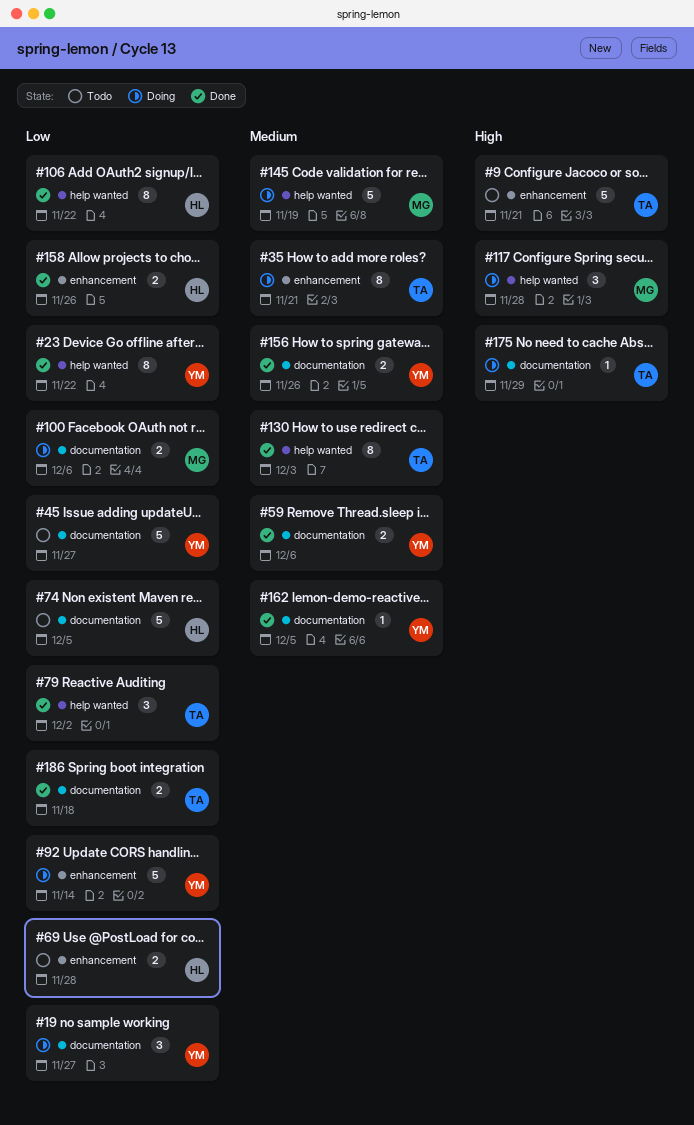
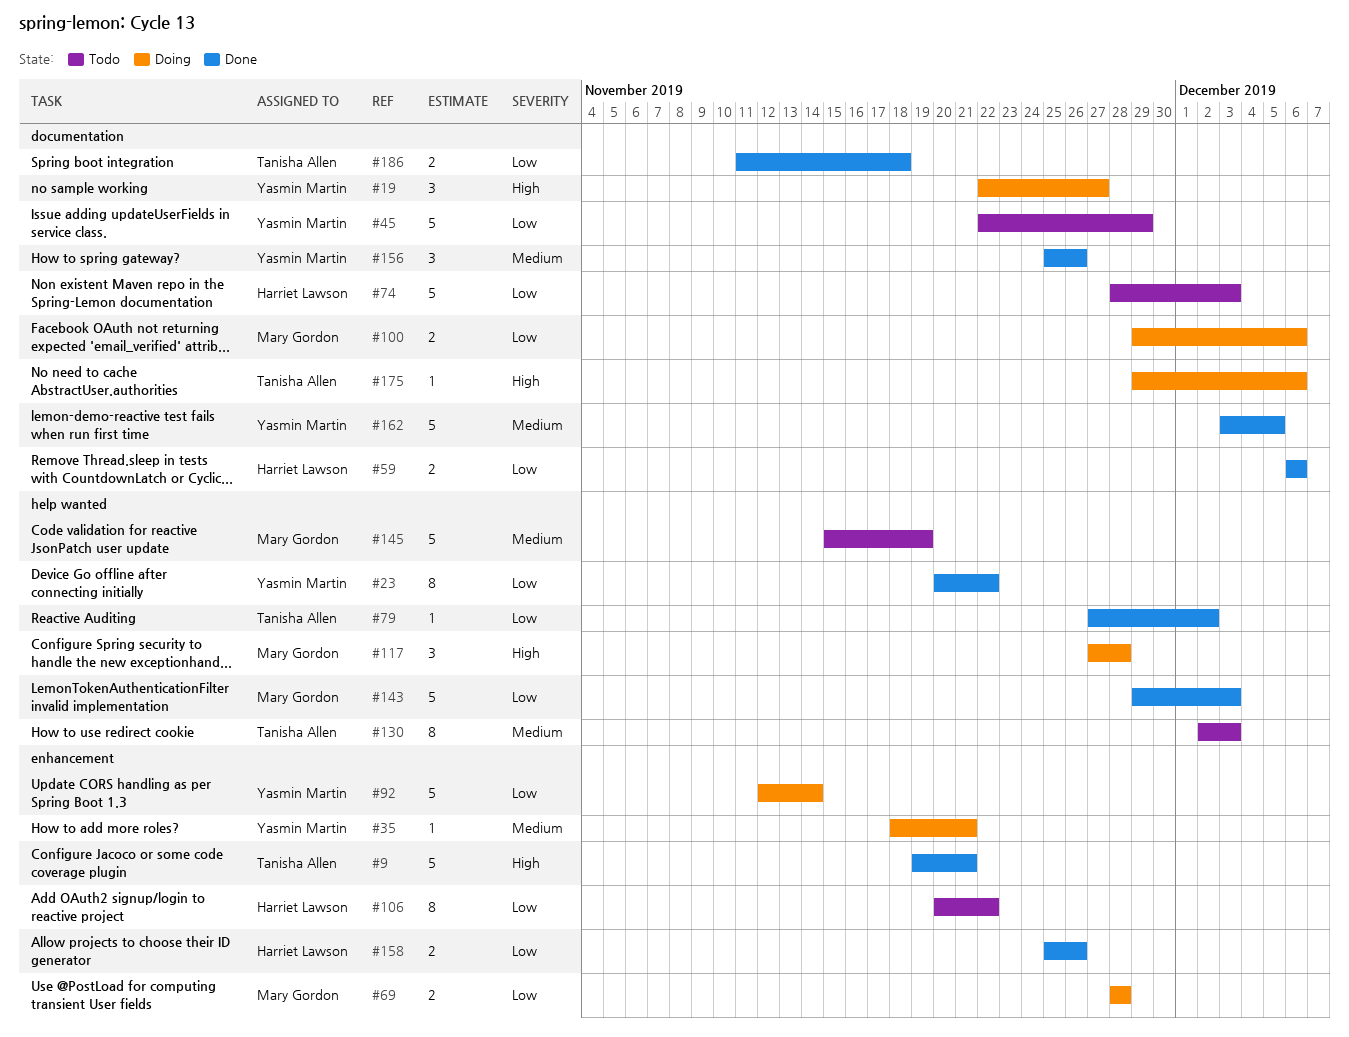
#9, status: Todo -> Done
#19, priority: Low -> High
#35, owner: Tanisha Allen -> Yasmin Martin
#35, estimate: 8 -> 1
#45, due: Nov 27 -> Nov 29
#59, owner: Yasmin Martin -> Harriet Lawson
#59, priority: Medium -> Low
#69, status: Todo -> Doing
#69, owner: Harriet Lawson -> Mary Gordon
#74, due: Dec 5 -> Dec 3
#79, estimate: 3 -> 1
#106, status: Done -> Todo
#106, label: help wanted -> enhancement
#130, status: Done -> Todo
#143: none -> present
#145, status: Doing -> Todo
#156, estimate: 2 -> 3
#162, estimate: 1 -> 5
#175, due: Nov 29 -> Dec 6

